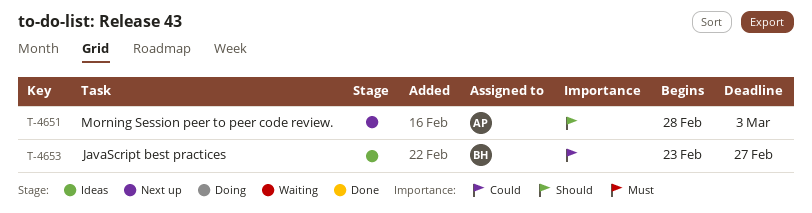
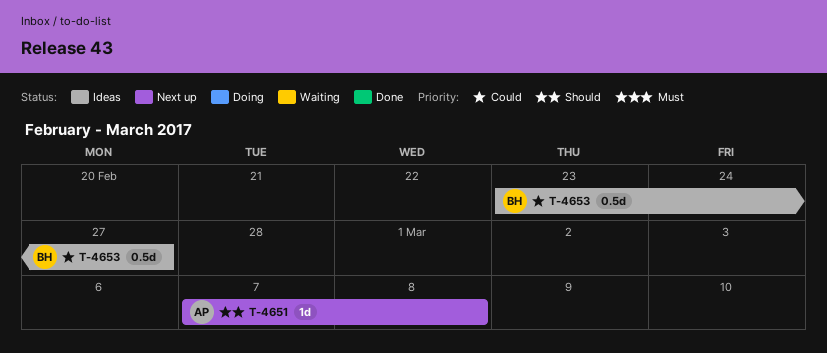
T-4651, start: Feb 28 -> Mar 7
T-4651, due: Mar 3 -> Mar 8

